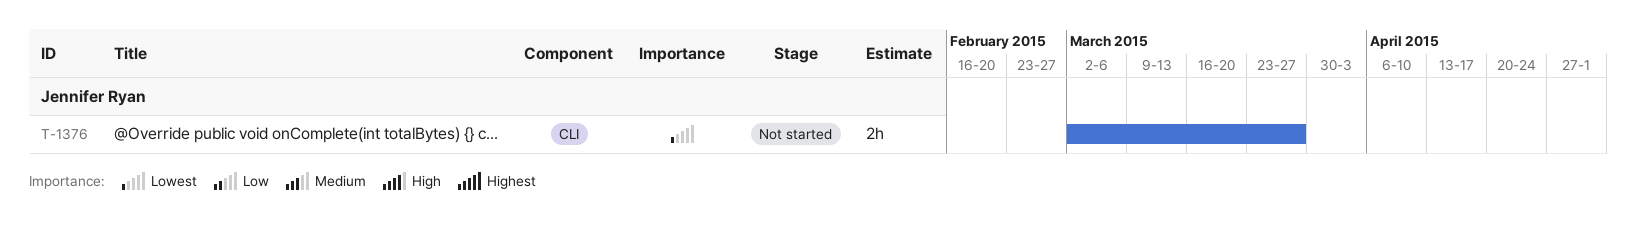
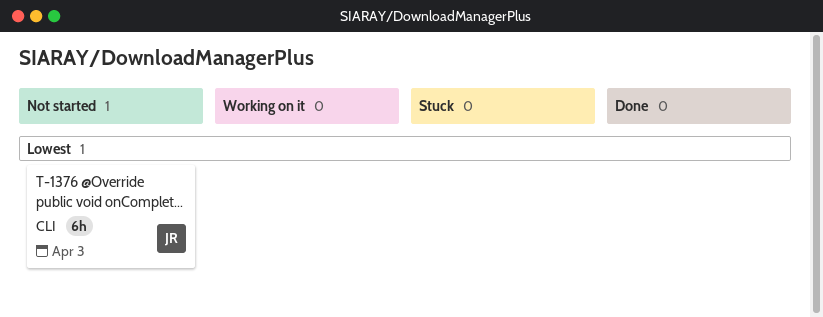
T-1376, estimate: 2h -> 6h
T-1376, due: Mar 27 -> Apr 3

